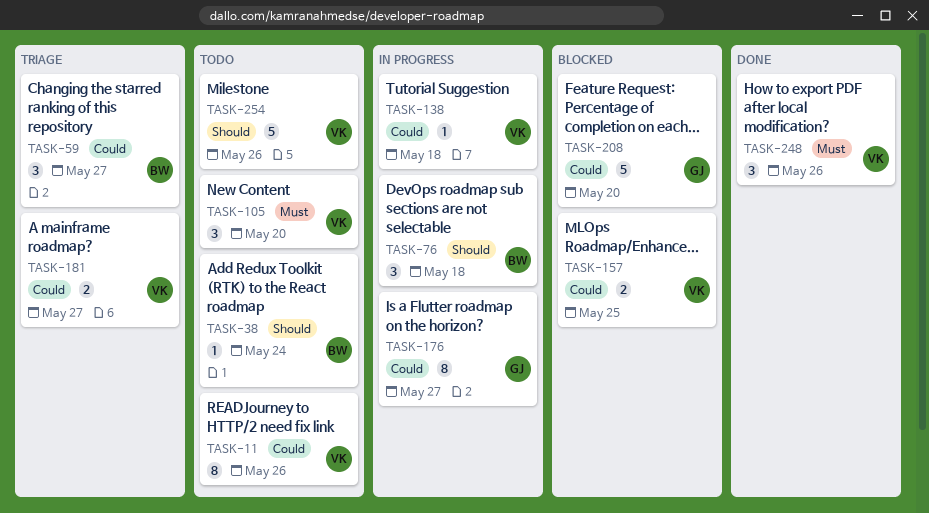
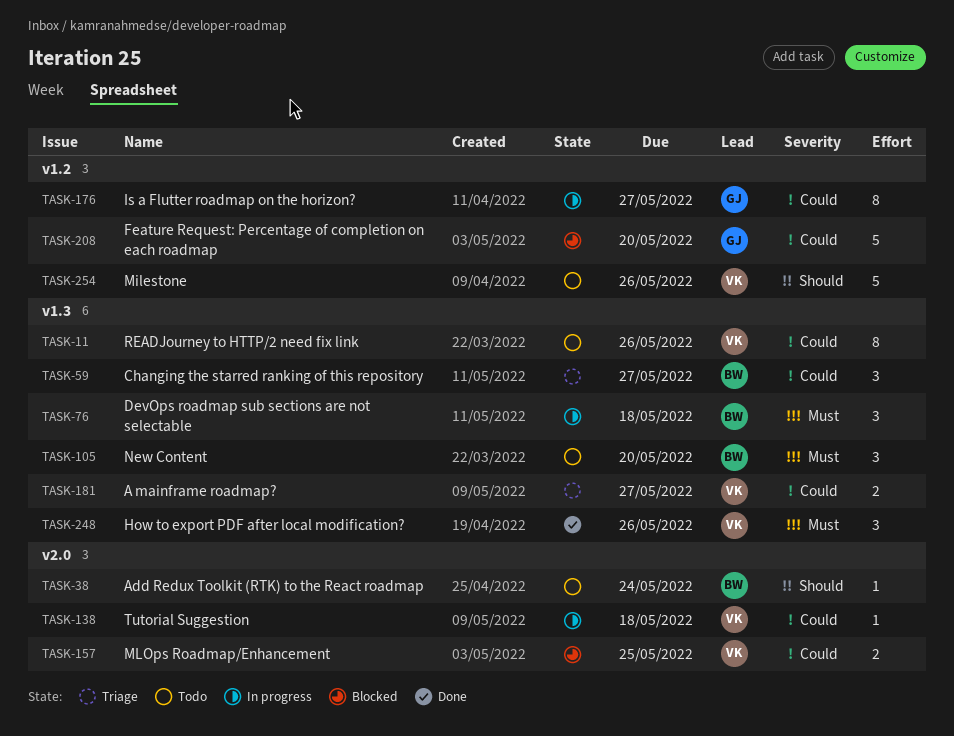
TASK-76, priority: Should -> Must
TASK-105, owner: VK -> BW

